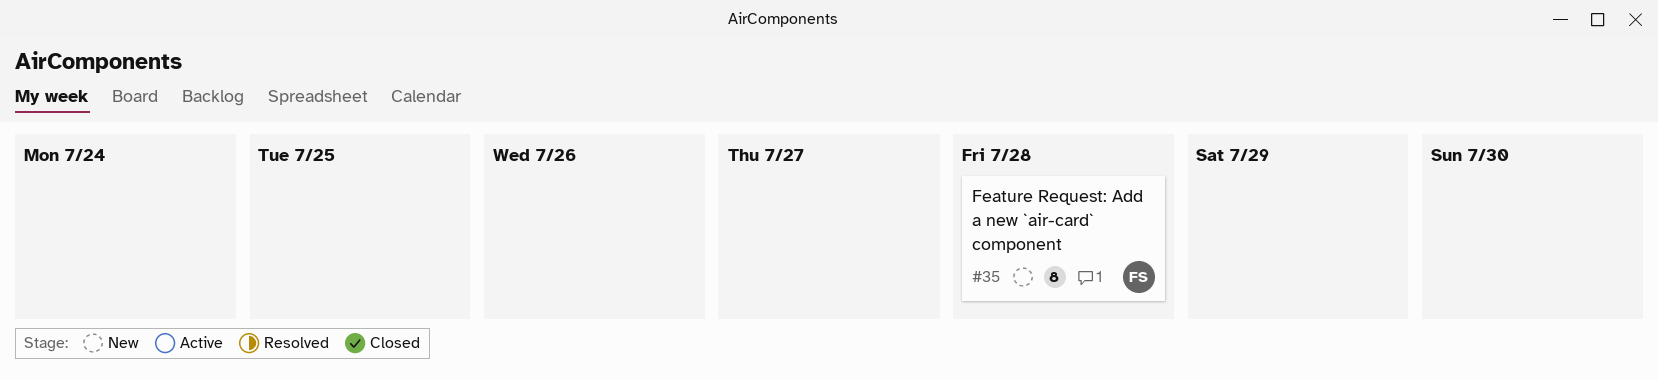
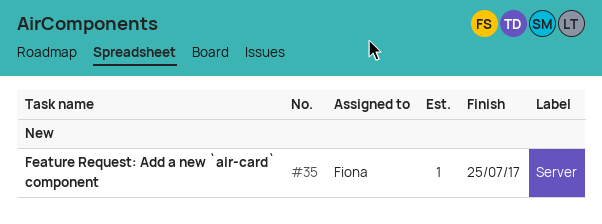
#35, estimate: 8 -> 1
#35, due: Jul 28 -> Jul 25

